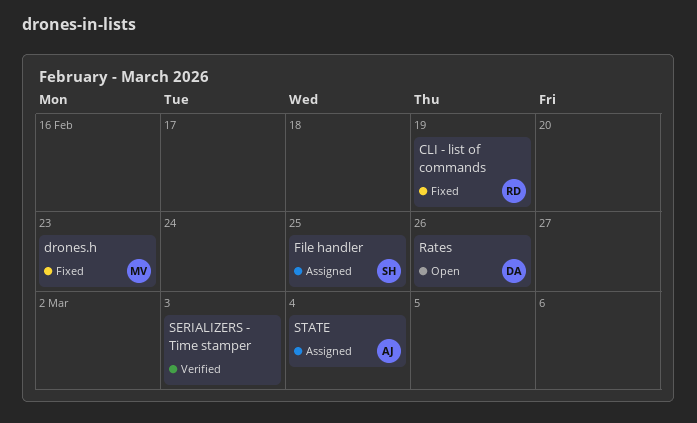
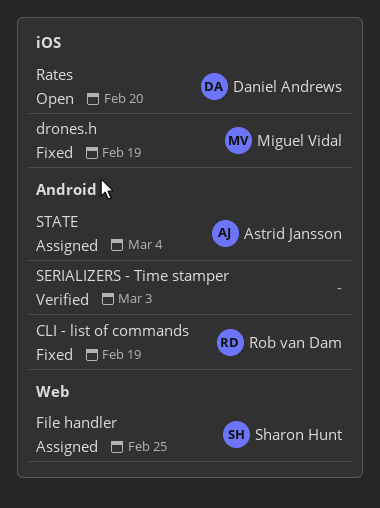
drones.h, due: Feb 23 -> Feb 19
Rates, due: Feb 26 -> Feb 20

